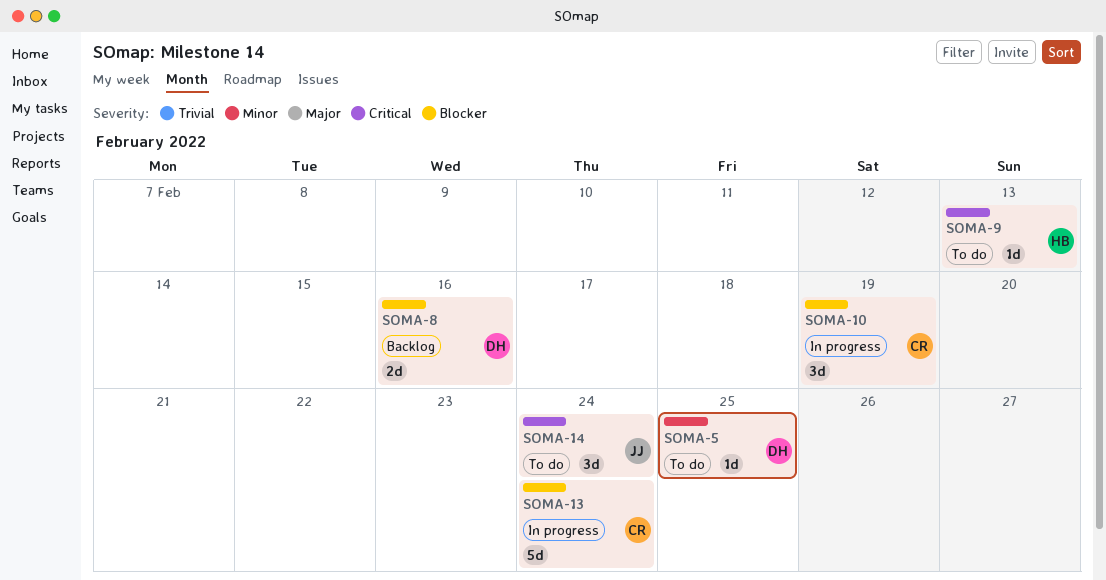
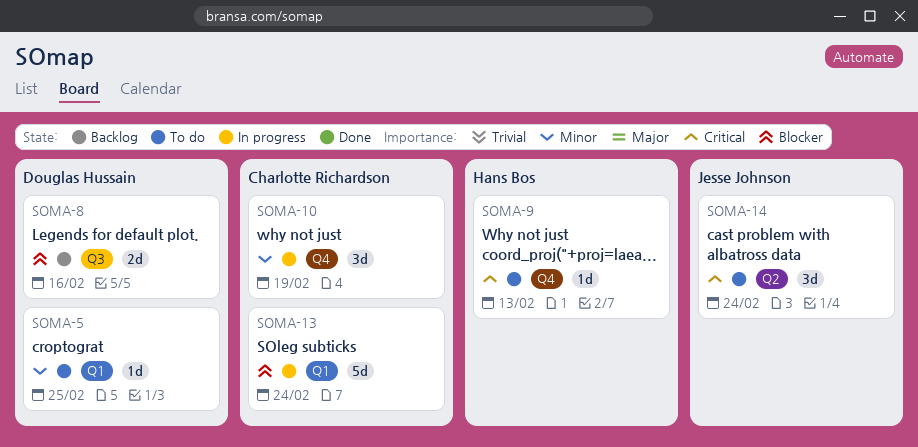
SOMA-10, priority: Blocker -> Minor

